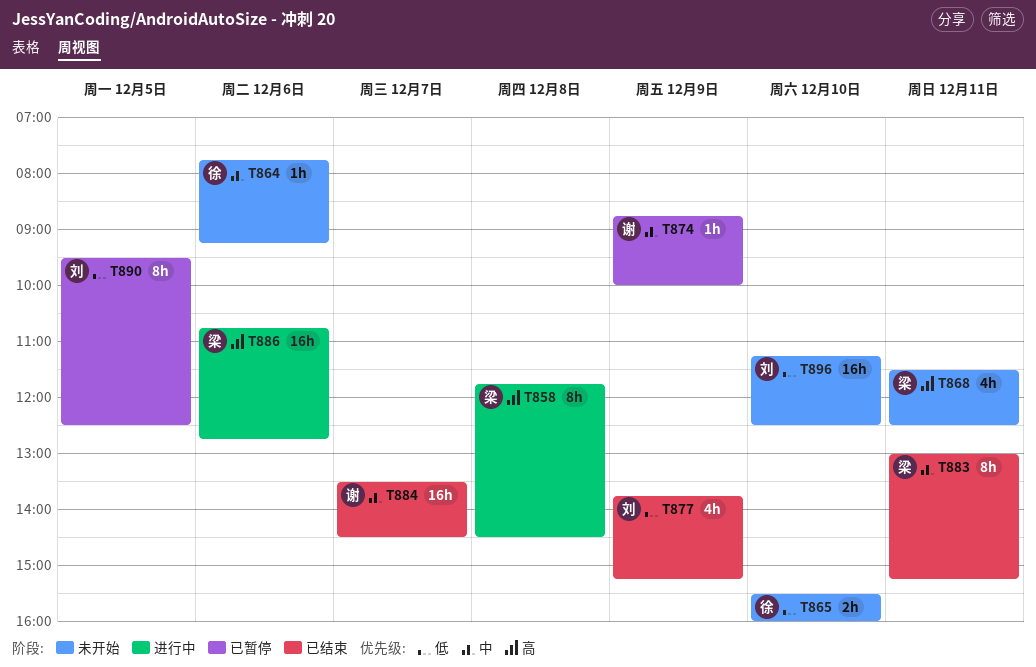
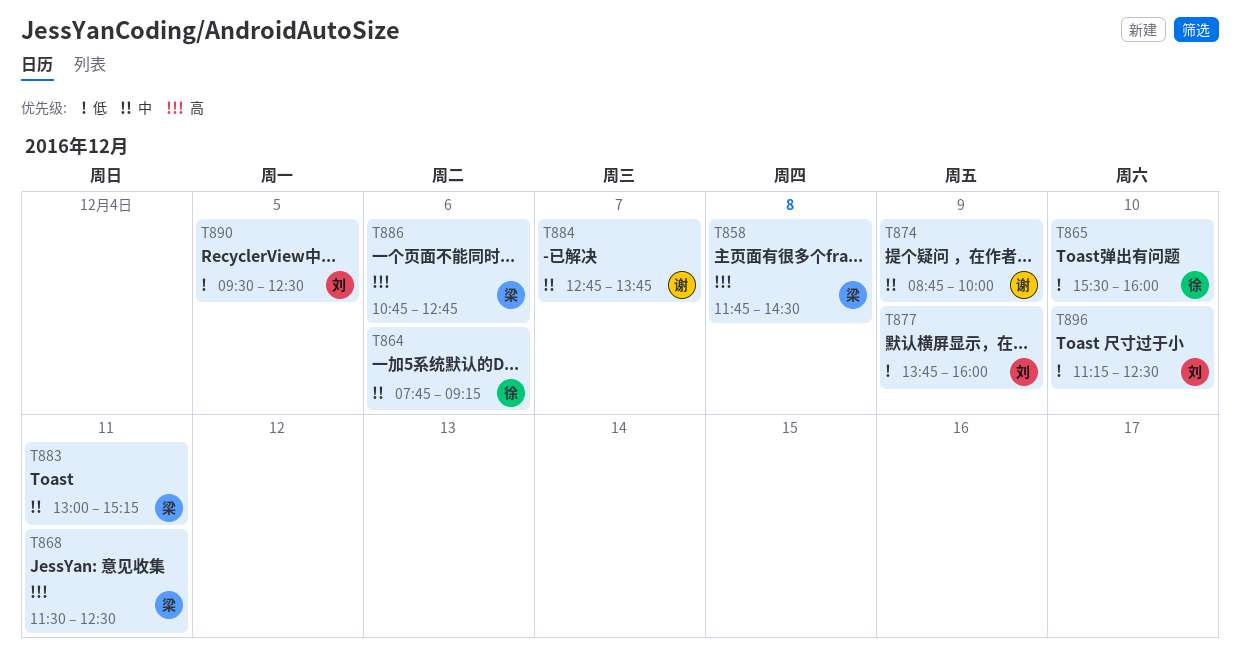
T877, ends: 15:15 -> 16:00
T884, begins: 13:30 -> 12:45
T884, ends: 14:30 -> 13:45

